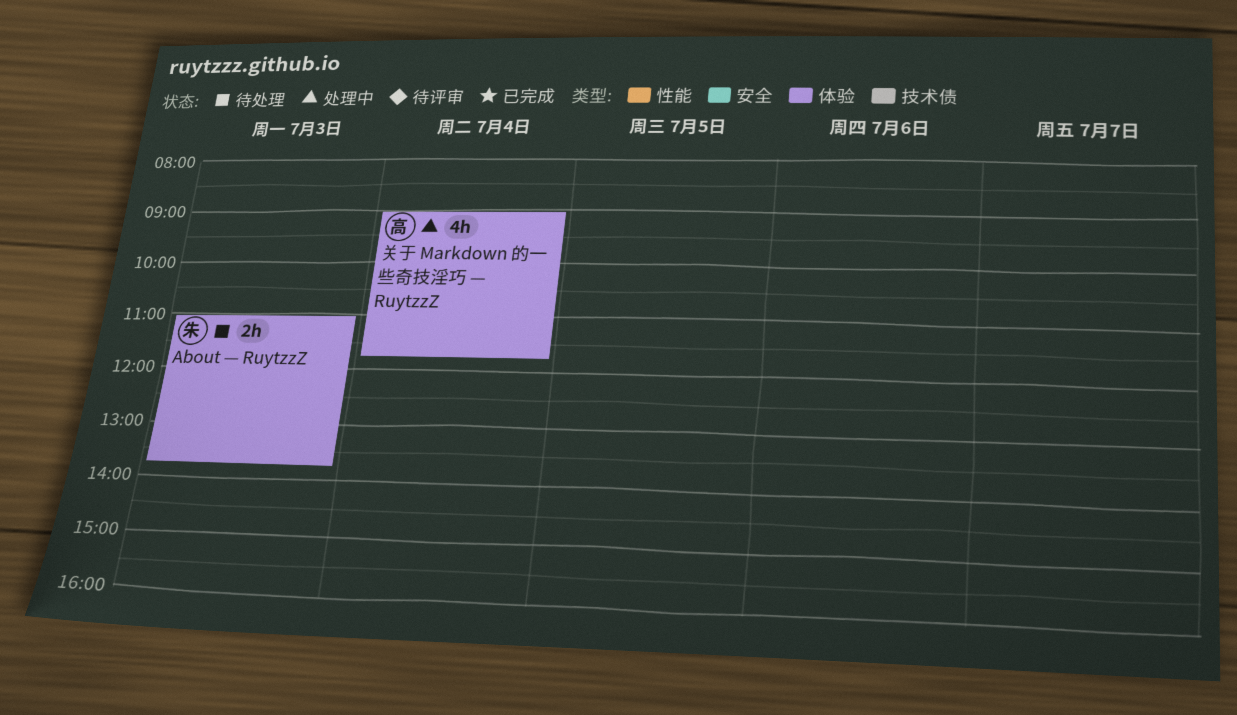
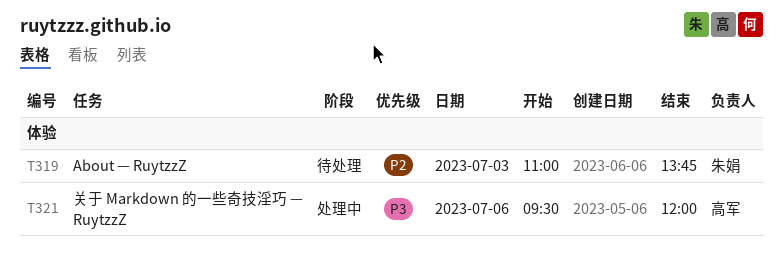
关于 Markdown 的一些奇技淫巧 — RuytzzZ, day: Jul 4 -> Jul 6
关于 Markdown 的一些奇技淫巧 — RuytzzZ, begins: 09:00 -> 09:30
关于 Markdown 的一些奇技淫巧 — RuytzzZ, ends: 11:45 -> 12:00

